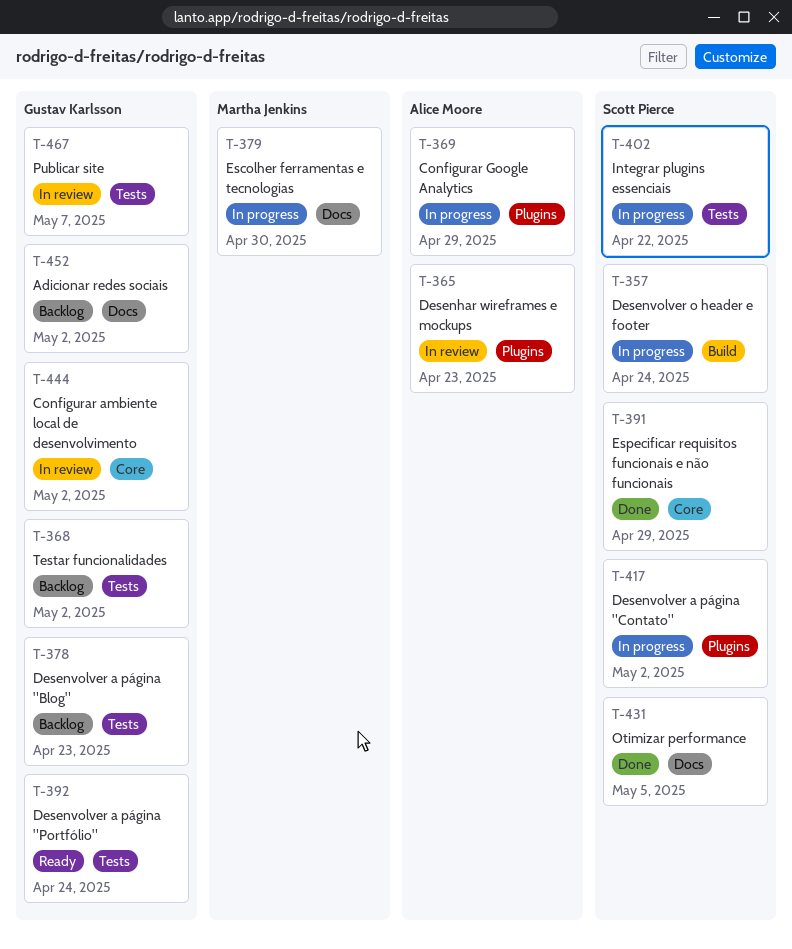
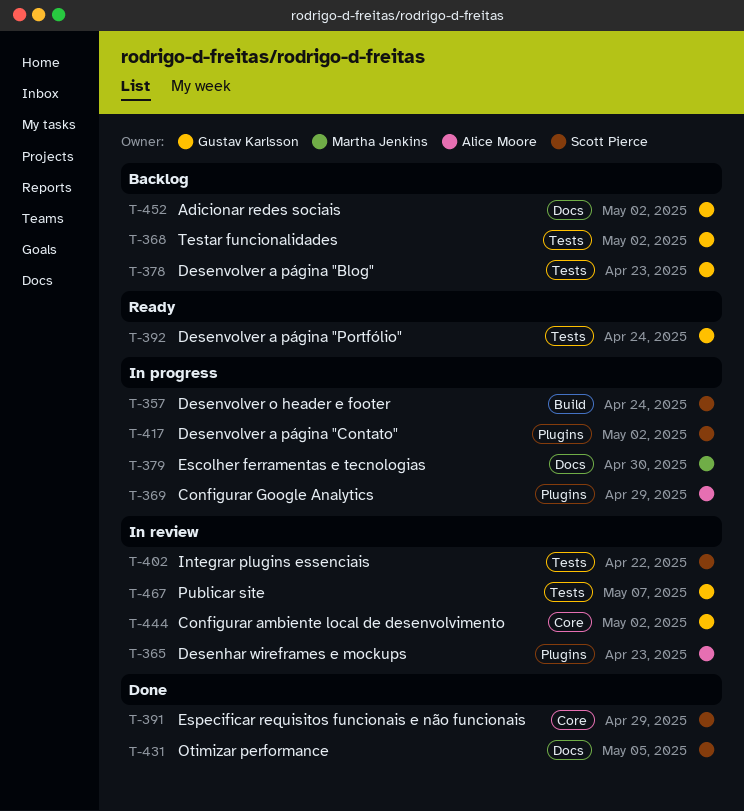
T-402, status: In progress -> In review

